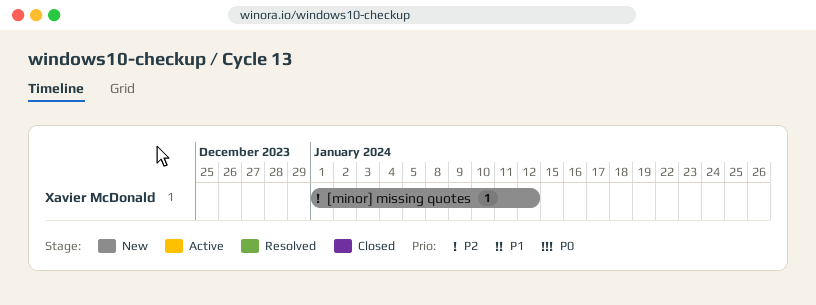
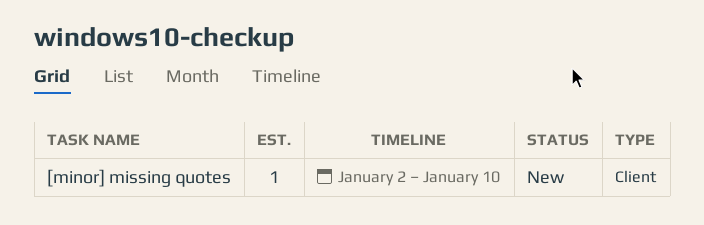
[minor] missing quotes, start: Jan 1 -> Jan 2
[minor] missing quotes, due: Jan 12 -> Jan 10

